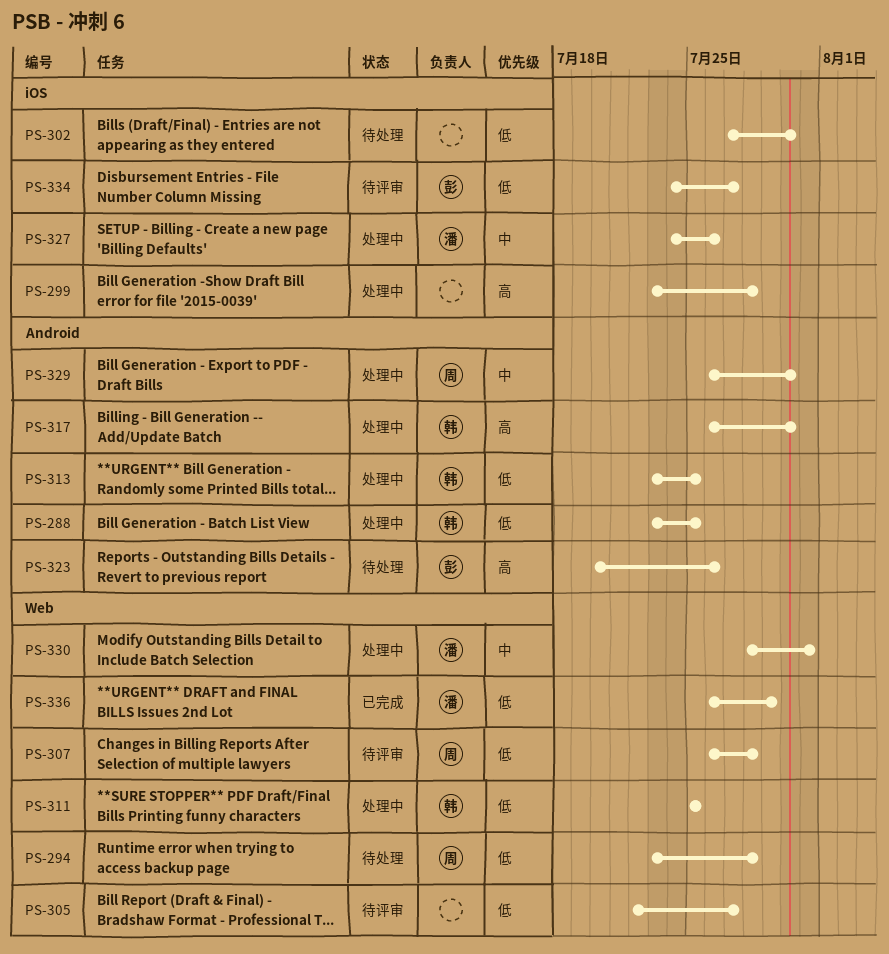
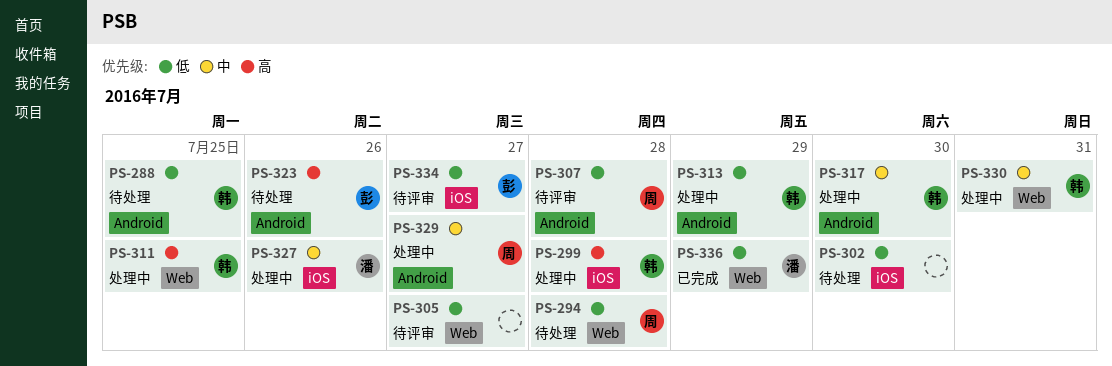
PS-288, status: 处理中 -> 待处理
PS-299, owner: none -> 韩
PS-307, label: Web -> Android
PS-311, priority: 低 -> 高
PS-313, due: Jul 25 -> Jul 29
PS-317, priority: 高 -> 中
PS-329, due: Jul 30 -> Jul 27
PS-330, owner: 潘 -> 韩

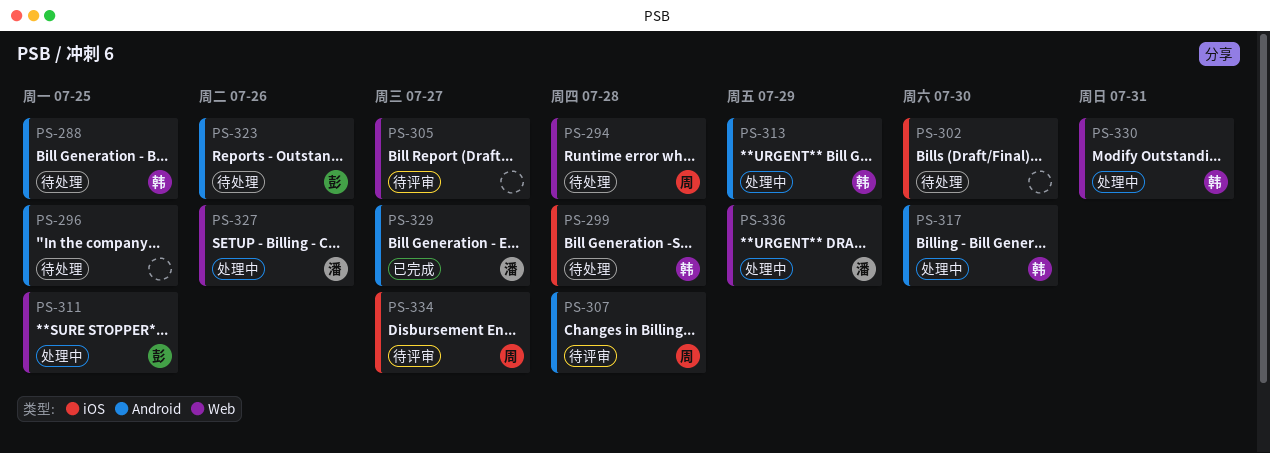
PS-296: none -> present
PS-299, status: 处理中 -> 待处理
PS-311, owner: 韩 -> 彭
PS-327, label: iOS -> Web
PS-329, status: 处理中 -> 已完成
PS-329, owner: 周 -> 潘
PS-334, owner: 彭 -> 周
PS-336, status: 已完成 -> 处理中

